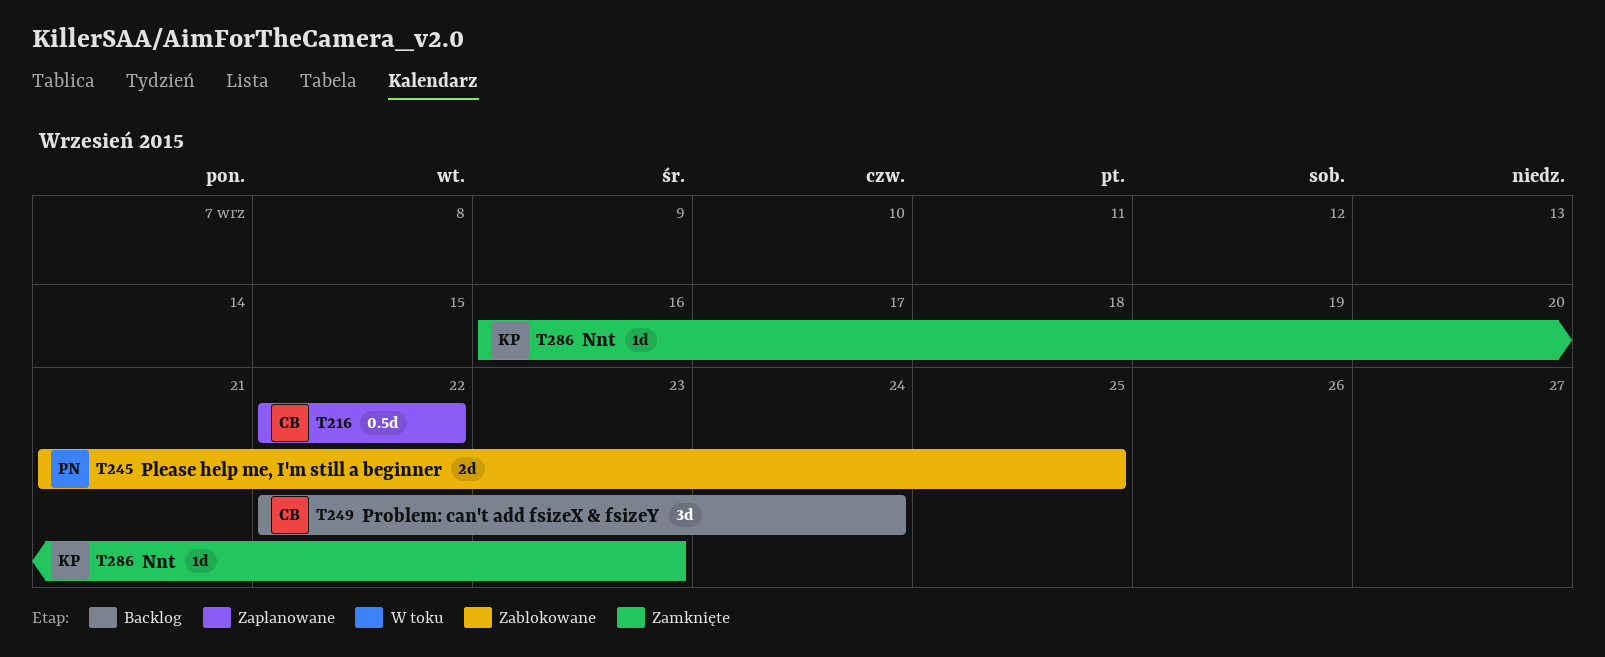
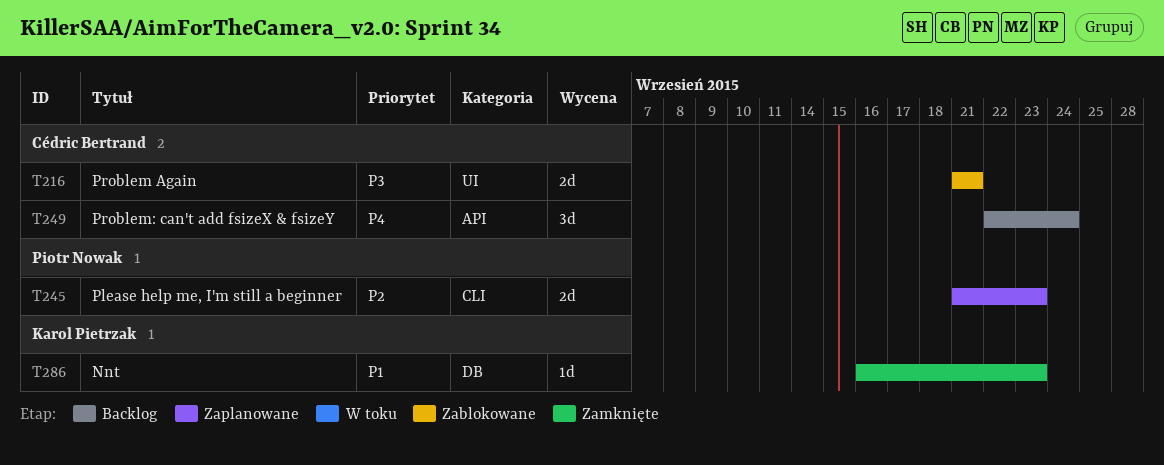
T216, status: Zaplanowane -> Zablokowane
T216, estimate: 0.5d -> 2d
T216, start: Sep 22 -> Sep 21
T216, due: Sep 22 -> Sep 21
T245, status: Zablokowane -> Zaplanowane
T245, due: Sep 25 -> Sep 23

